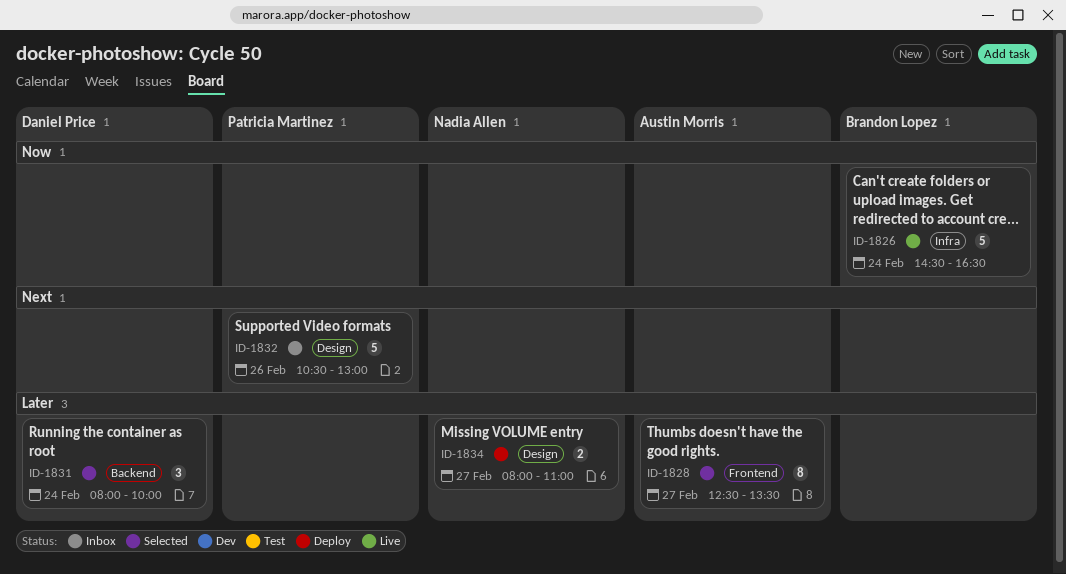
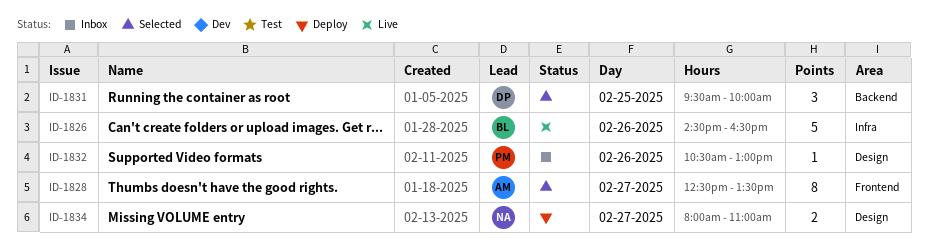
ID-1826, day: Feb 24 -> Feb 26
ID-1831, day: Feb 24 -> Feb 25
ID-1831, begins: 08:00 -> 09:30
ID-1832, estimate: 5 -> 1

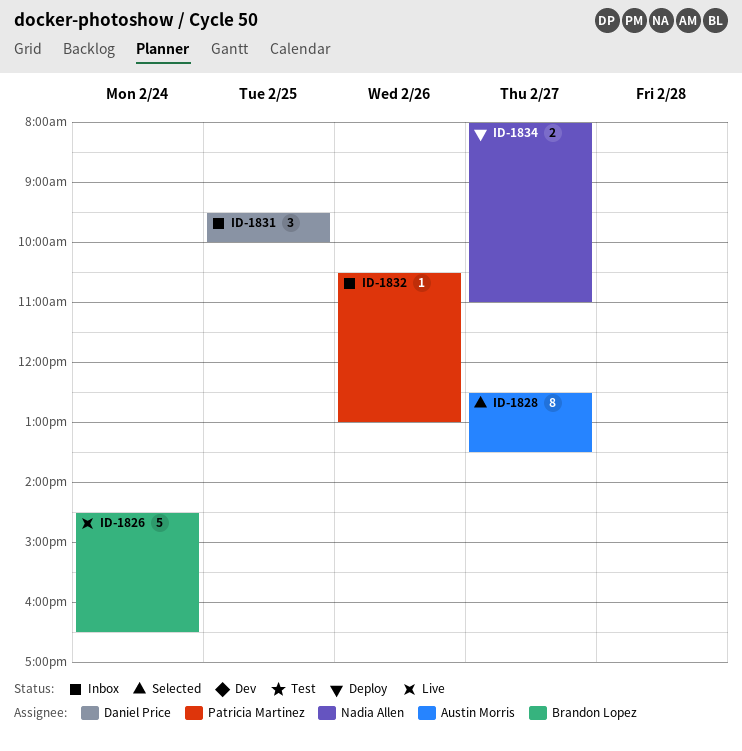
ID-1826, day: Feb 26 -> Feb 24
ID-1831, status: Selected -> Inbox

